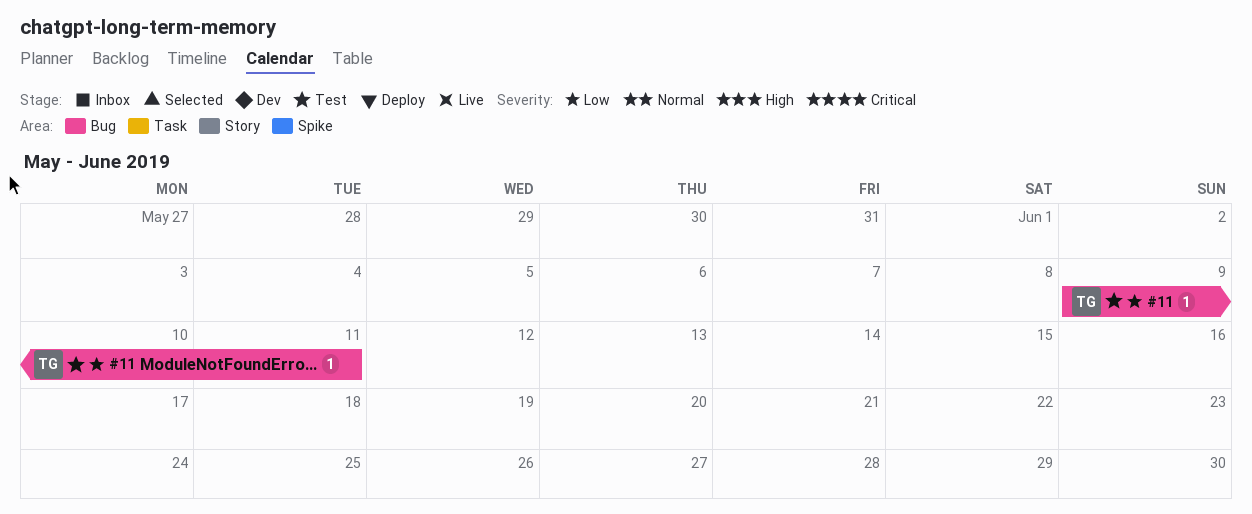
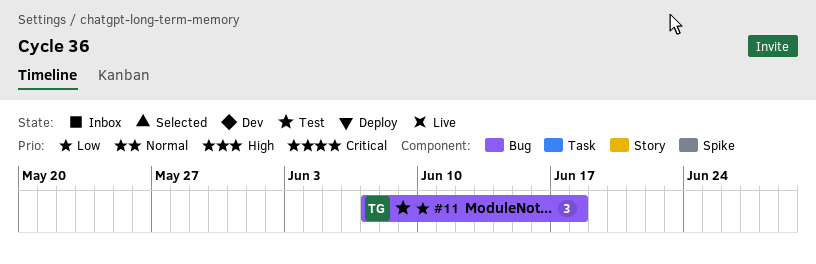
#11, estimate: 1 -> 3
#11, start: Jun 9 -> Jun 7
#11, due: Jun 11 -> Jun 18

